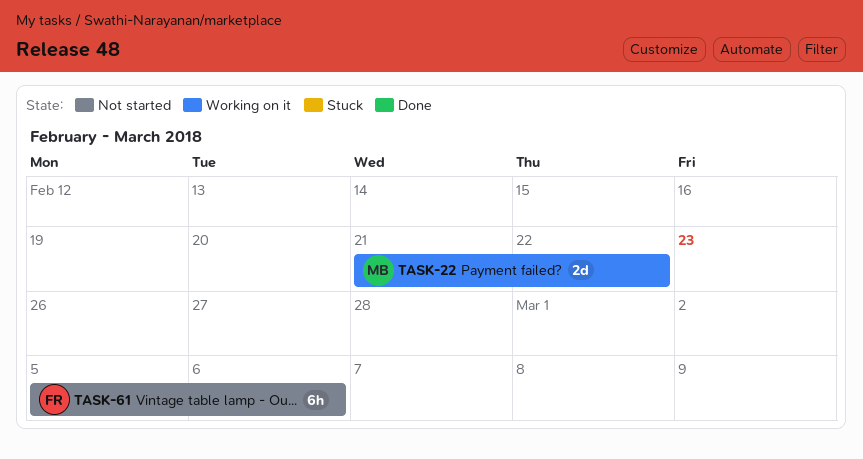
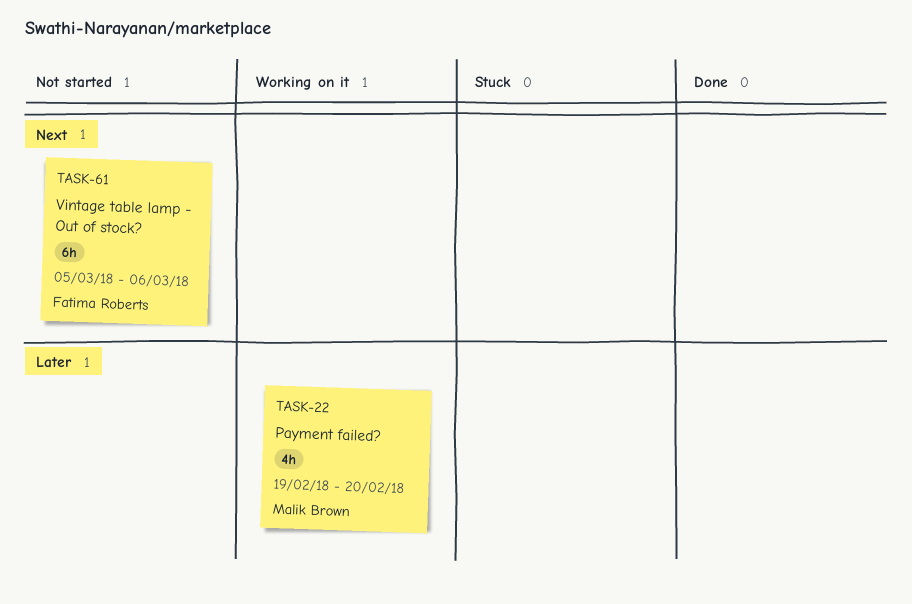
TASK-22, estimate: 2d -> 4h
TASK-22, start: Feb 21 -> Feb 19
TASK-22, due: Feb 22 -> Feb 20

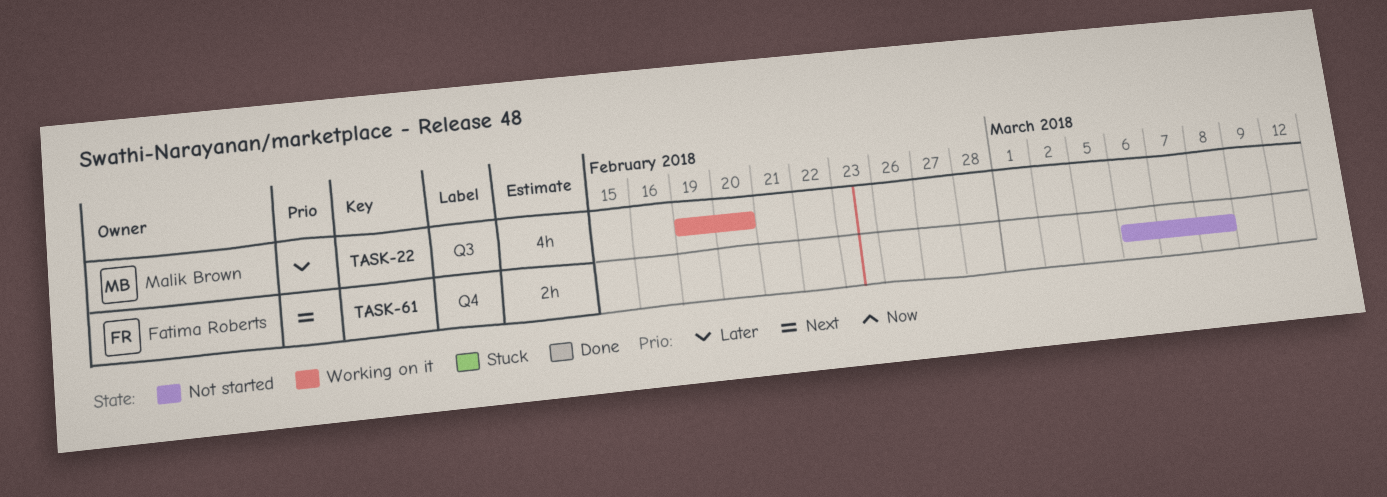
TASK-61, estimate: 6h -> 2h
TASK-61, start: Mar 5 -> Mar 6
TASK-61, due: Mar 6 -> Mar 8

